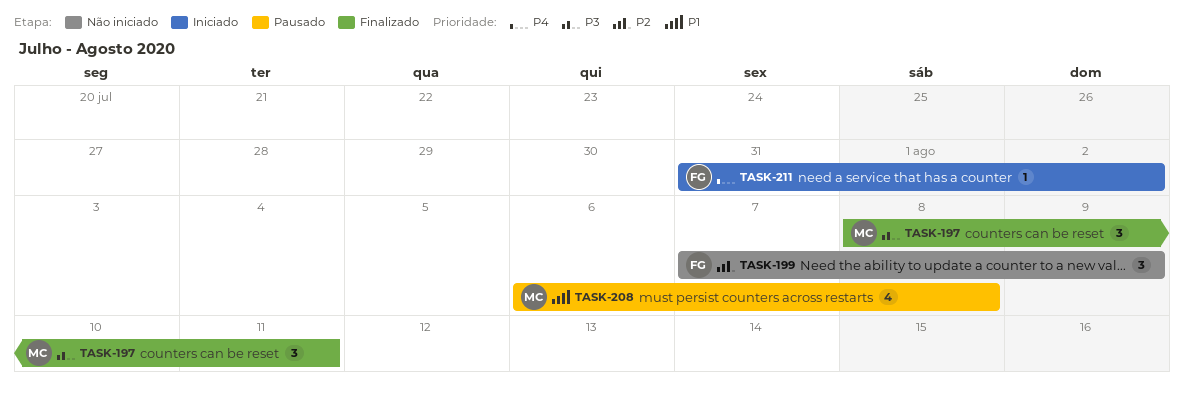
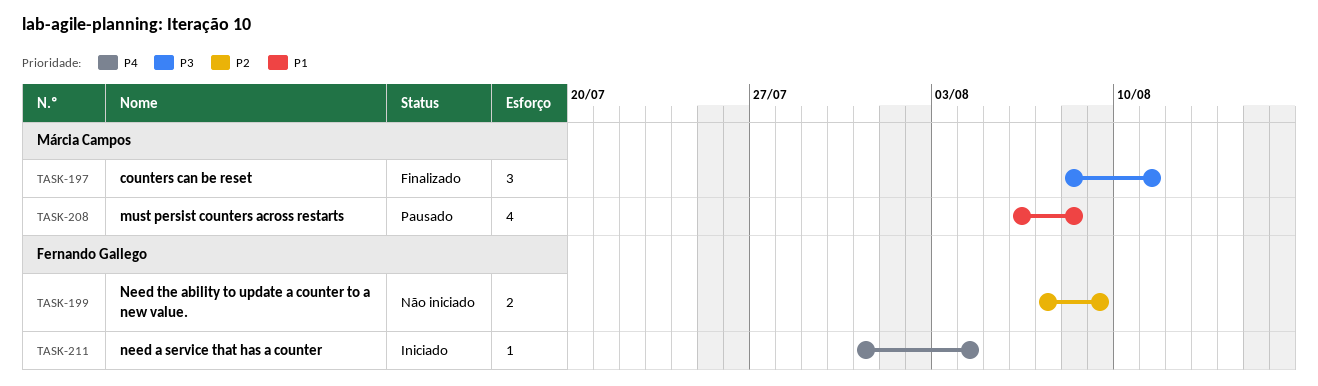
TASK-199, estimate: 3 -> 2
TASK-211, due: Aug 2 -> Aug 4

